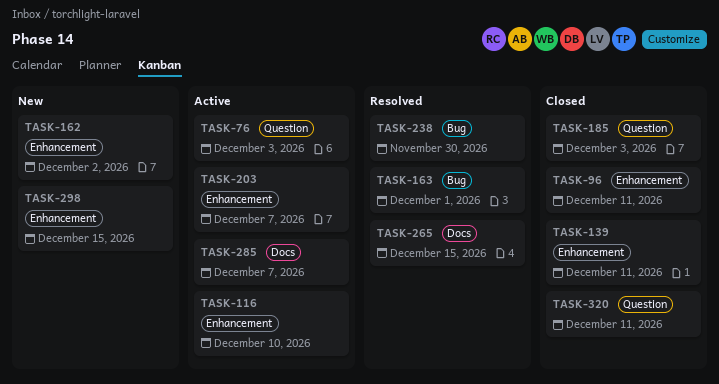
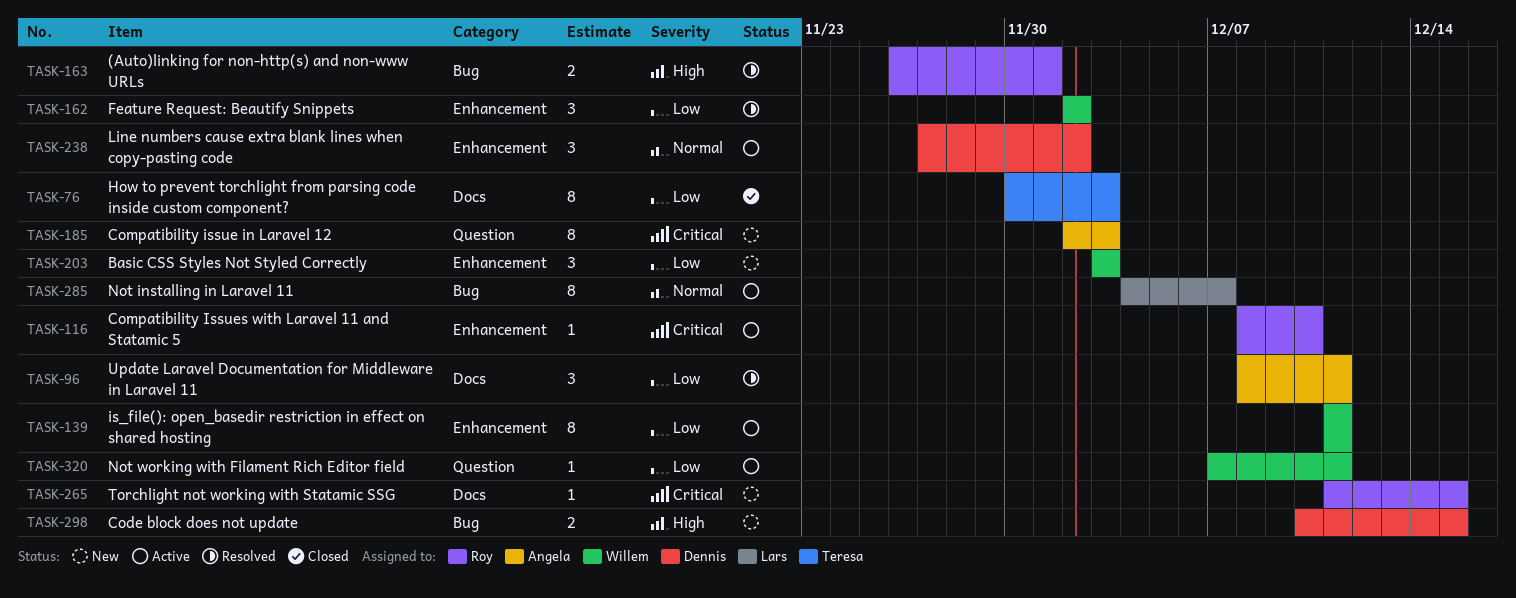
TASK-76, status: Active -> Closed
TASK-76, label: Question -> Docs
TASK-96, status: Closed -> Resolved
TASK-96, label: Enhancement -> Docs
TASK-139, status: Closed -> Active
TASK-162, status: New -> Resolved
TASK-185, status: Closed -> New
TASK-203, status: Active -> New
TASK-203, due: Dec 7 -> Dec 3
TASK-238, status: Resolved -> Active
TASK-238, label: Bug -> Enhancement
TASK-238, due: Nov 30 -> Dec 2
TASK-265, status: Resolved -> New
TASK-285, label: Docs -> Bug
TASK-298, label: Enhancement -> Bug
TASK-320, status: Closed -> Active

